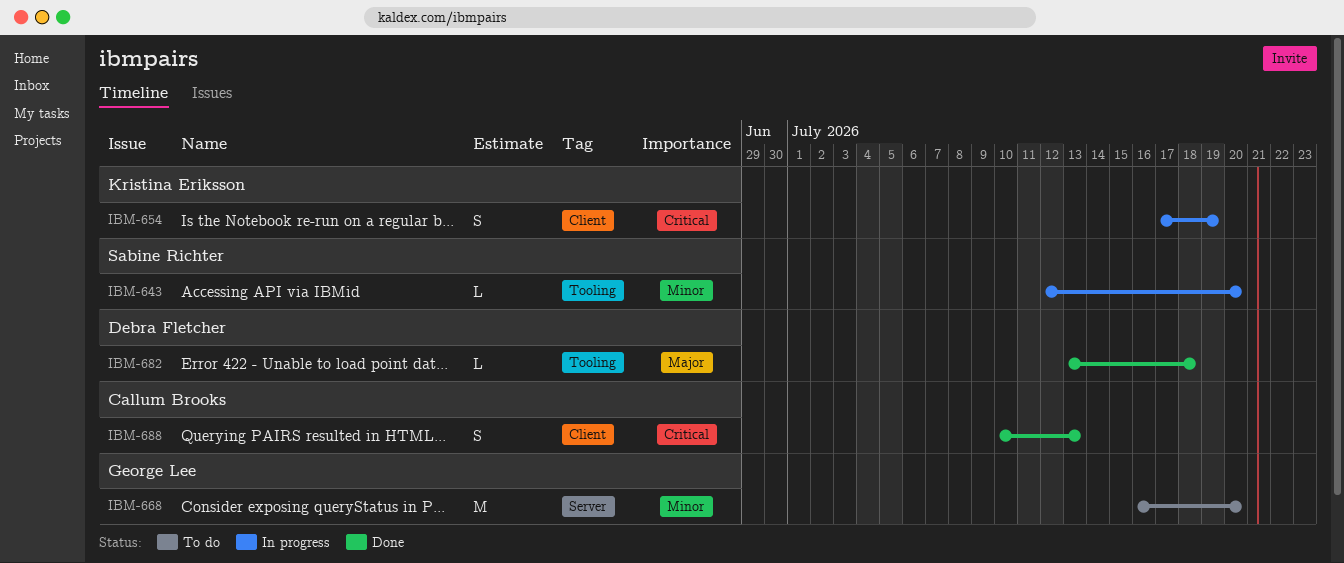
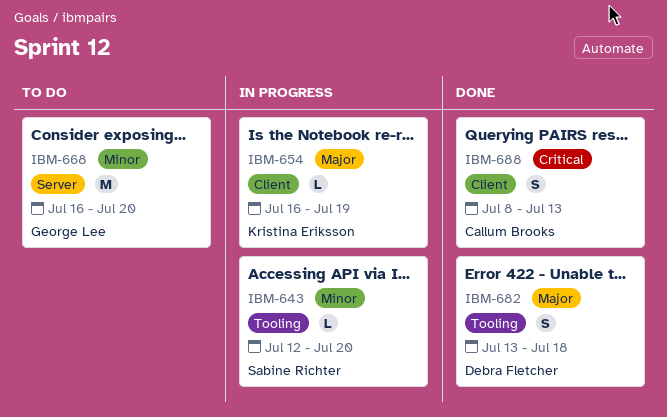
IBM-654, priority: Critical -> Major
IBM-654, estimate: S -> L
IBM-654, start: Jul 17 -> Jul 16
IBM-682, estimate: L -> S
IBM-688, start: Jul 10 -> Jul 8

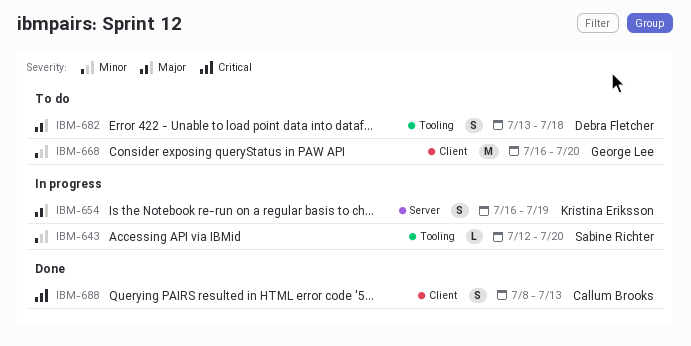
IBM-654, label: Client -> Server
IBM-654, estimate: L -> S
IBM-668, label: Server -> Client
IBM-682, status: Done -> To do

